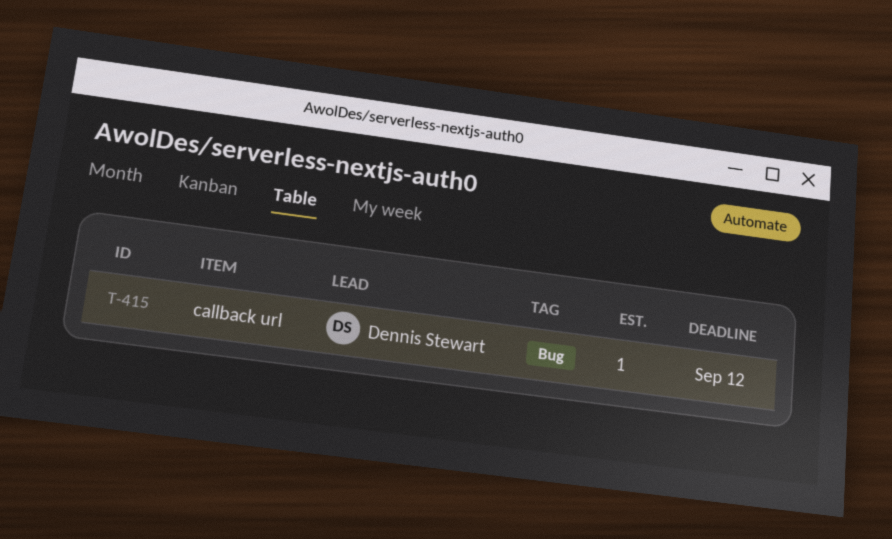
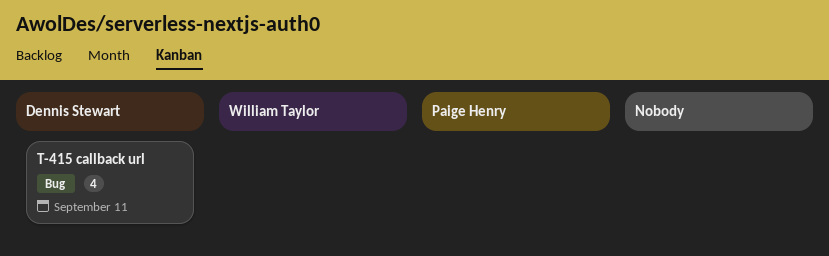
T-415, estimate: 1 -> 4
T-415, due: Sep 12 -> Sep 11

